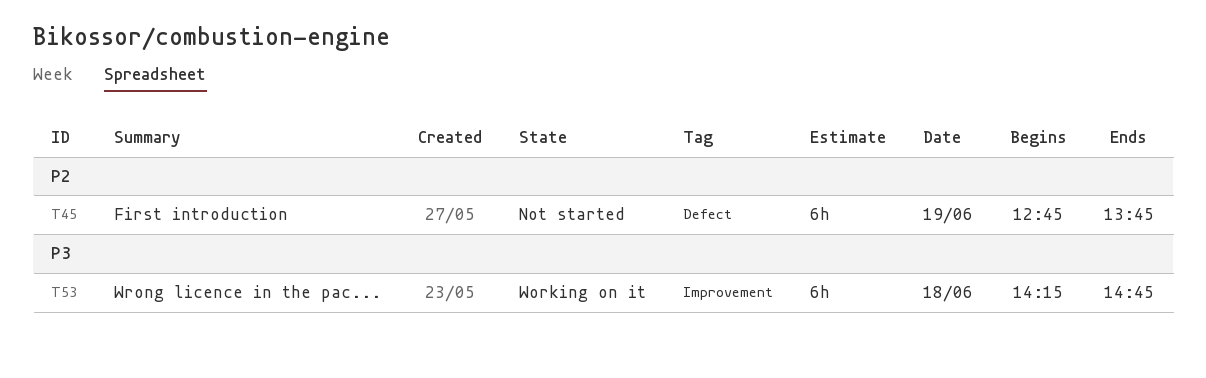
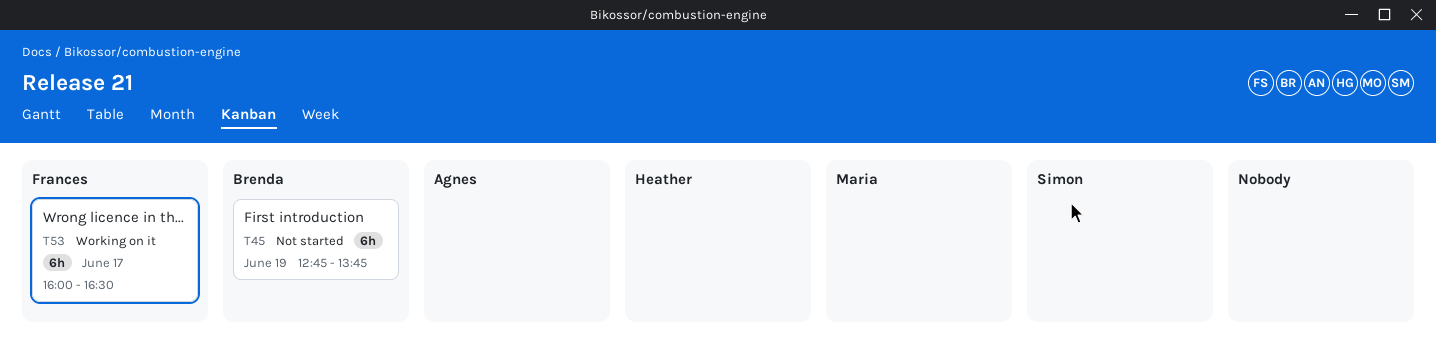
T53, day: Jun 18 -> Jun 17
T53, begins: 14:15 -> 16:00
T53, ends: 14:45 -> 16:30

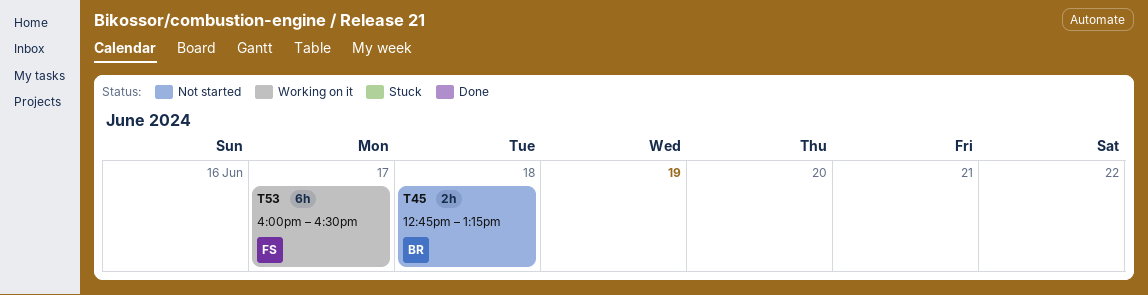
T45, estimate: 6h -> 2h
T45, day: Jun 19 -> Jun 18
T45, ends: 13:45 -> 13:15

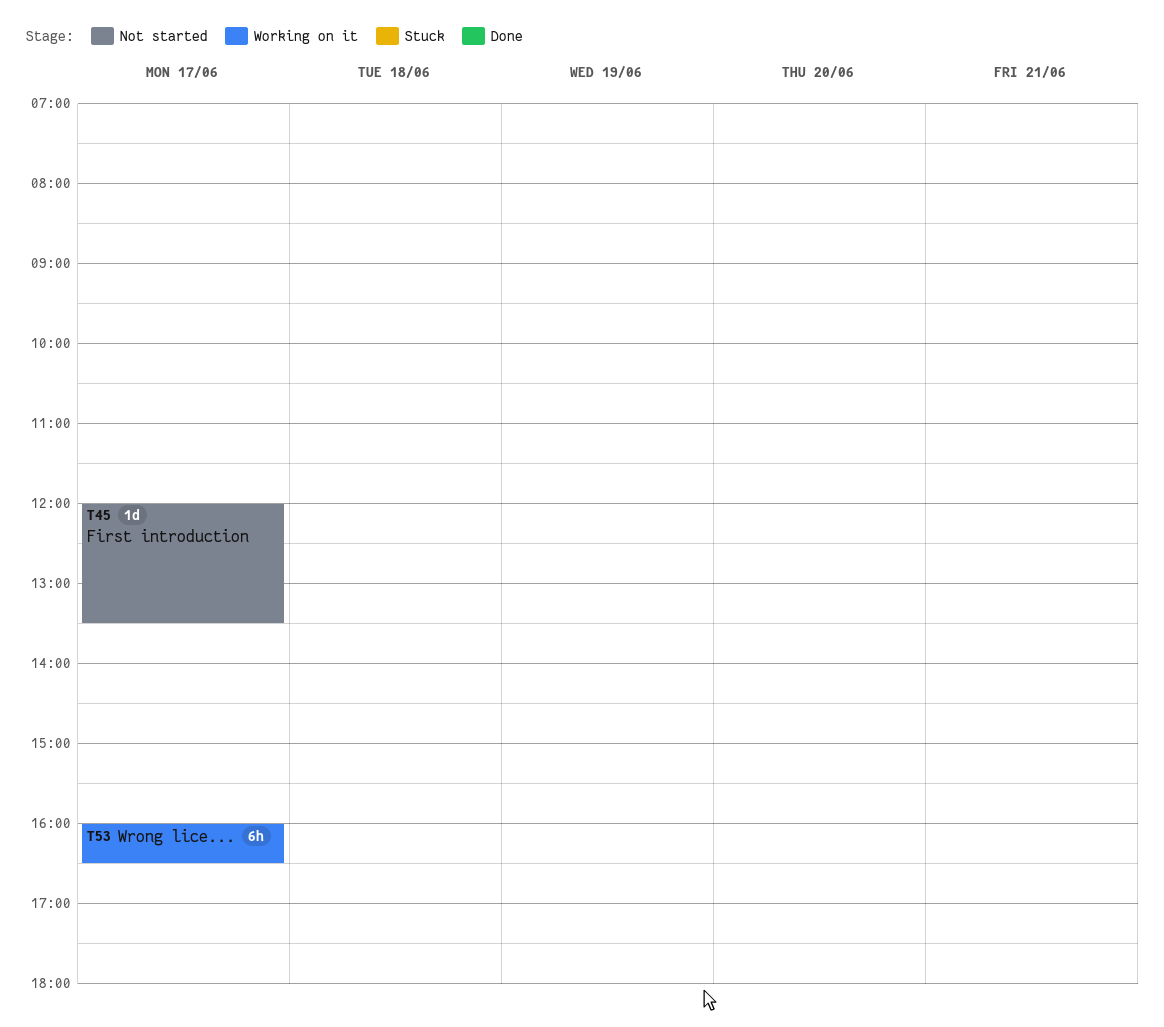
T45, estimate: 2h -> 1d
T45, day: Jun 18 -> Jun 17
T45, begins: 12:45 -> 12:00
T45, ends: 13:15 -> 13:30

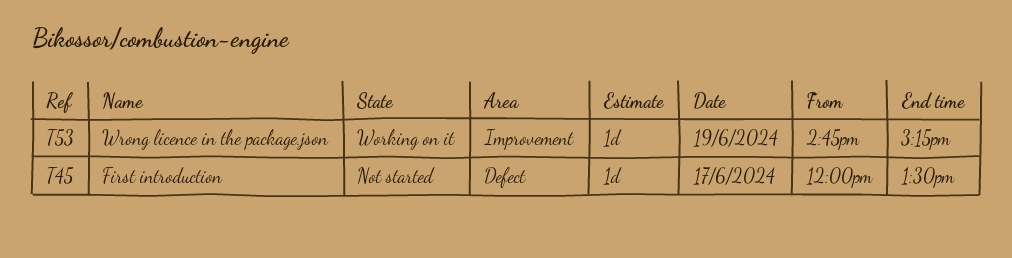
T53, estimate: 6h -> 1d
T53, day: Jun 17 -> Jun 19
T53, begins: 16:00 -> 14:45
T53, ends: 16:30 -> 15:15

